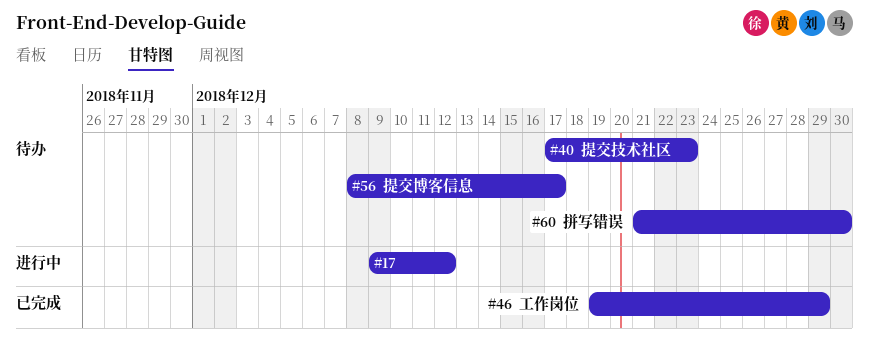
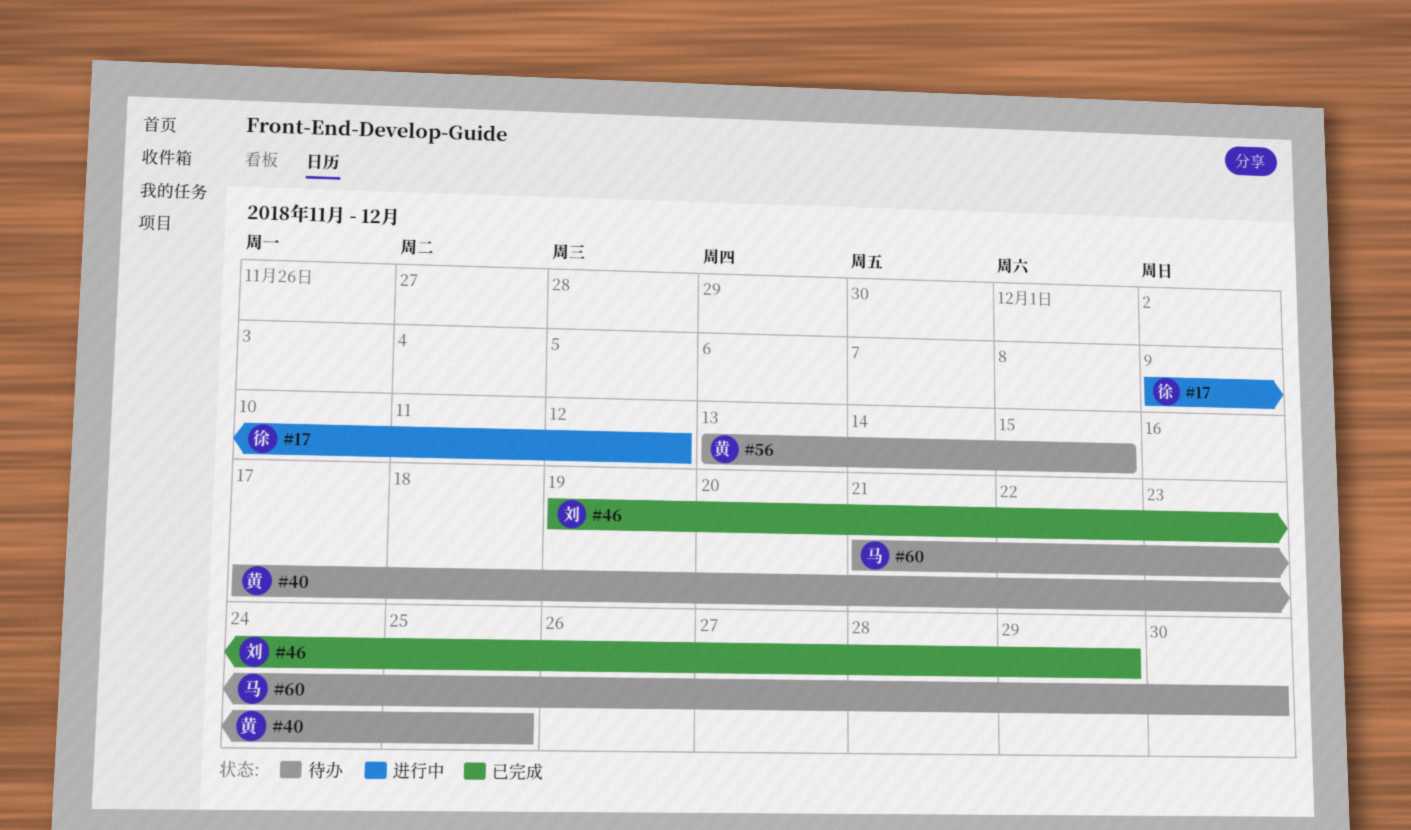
#40, due: Dec 23 -> Dec 25
#56, start: Dec 8 -> Dec 13
#56, due: Dec 17 -> Dec 15

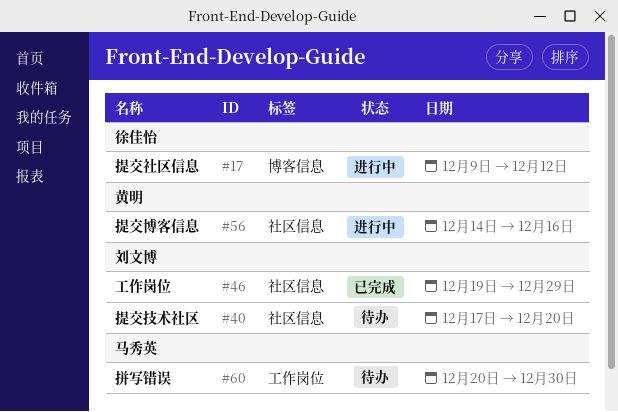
#40, owner: 黄明 -> 刘文博
#40, due: Dec 25 -> Dec 20
#56, status: 待办 -> 进行中
#56, start: Dec 13 -> Dec 14
#56, due: Dec 15 -> Dec 16
#60, start: Dec 21 -> Dec 20

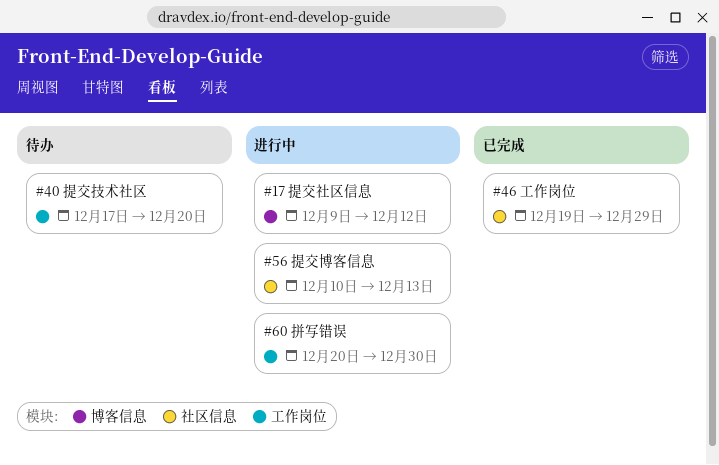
#40, label: 社区信息 -> 工作岗位
#56, start: Dec 14 -> Dec 10
#56, due: Dec 16 -> Dec 13
#60, status: 待办 -> 进行中

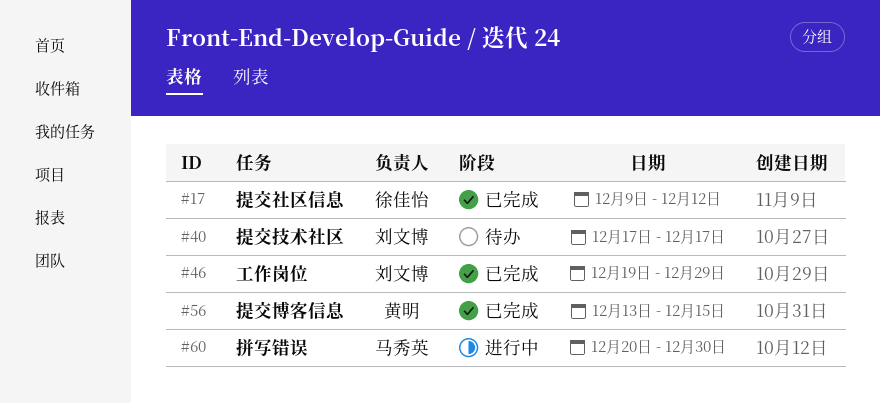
#17, status: 进行中 -> 已完成
#40, due: Dec 20 -> Dec 17
#56, status: 进行中 -> 已完成
#56, start: Dec 10 -> Dec 13
#56, due: Dec 13 -> Dec 15

